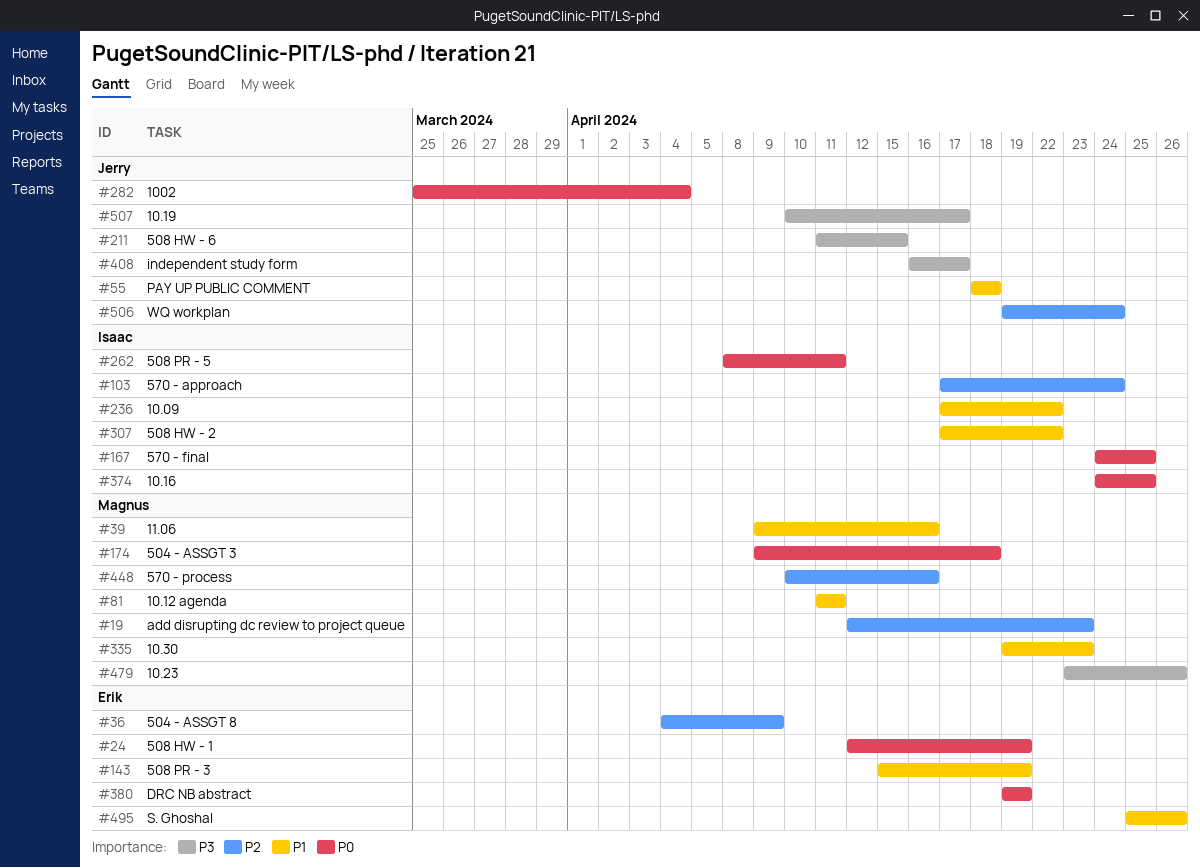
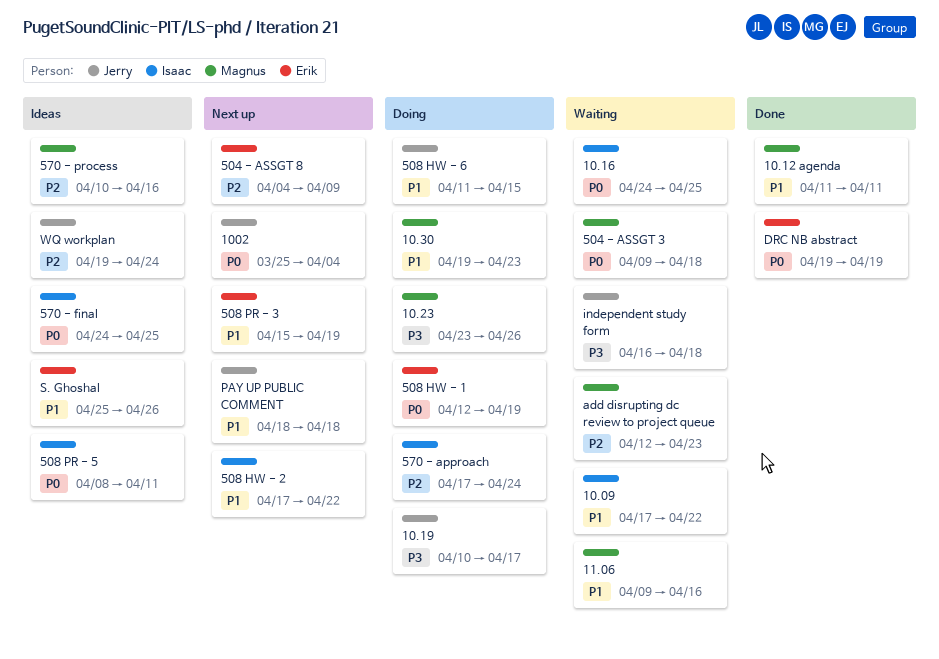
508 HW - 6, priority: P3 -> P1
independent study form, due: Apr 17 -> Apr 18

